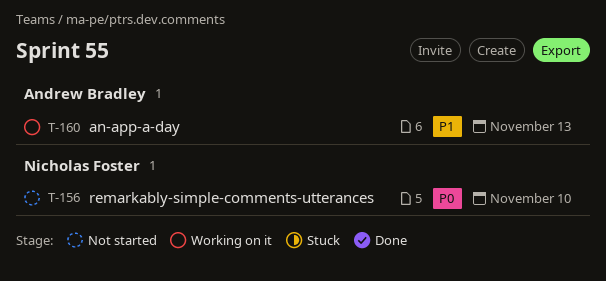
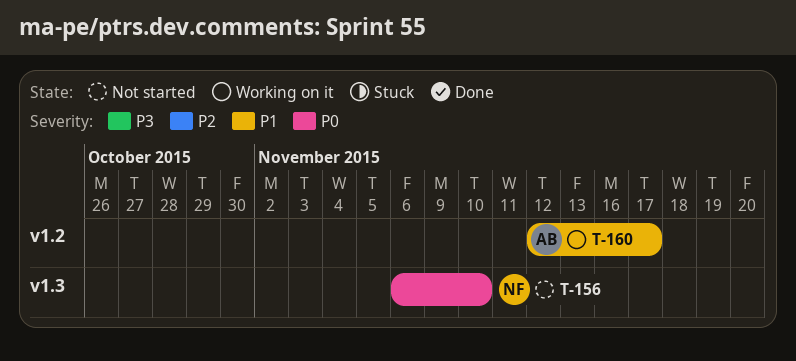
T-160, due: Nov 13 -> Nov 17

